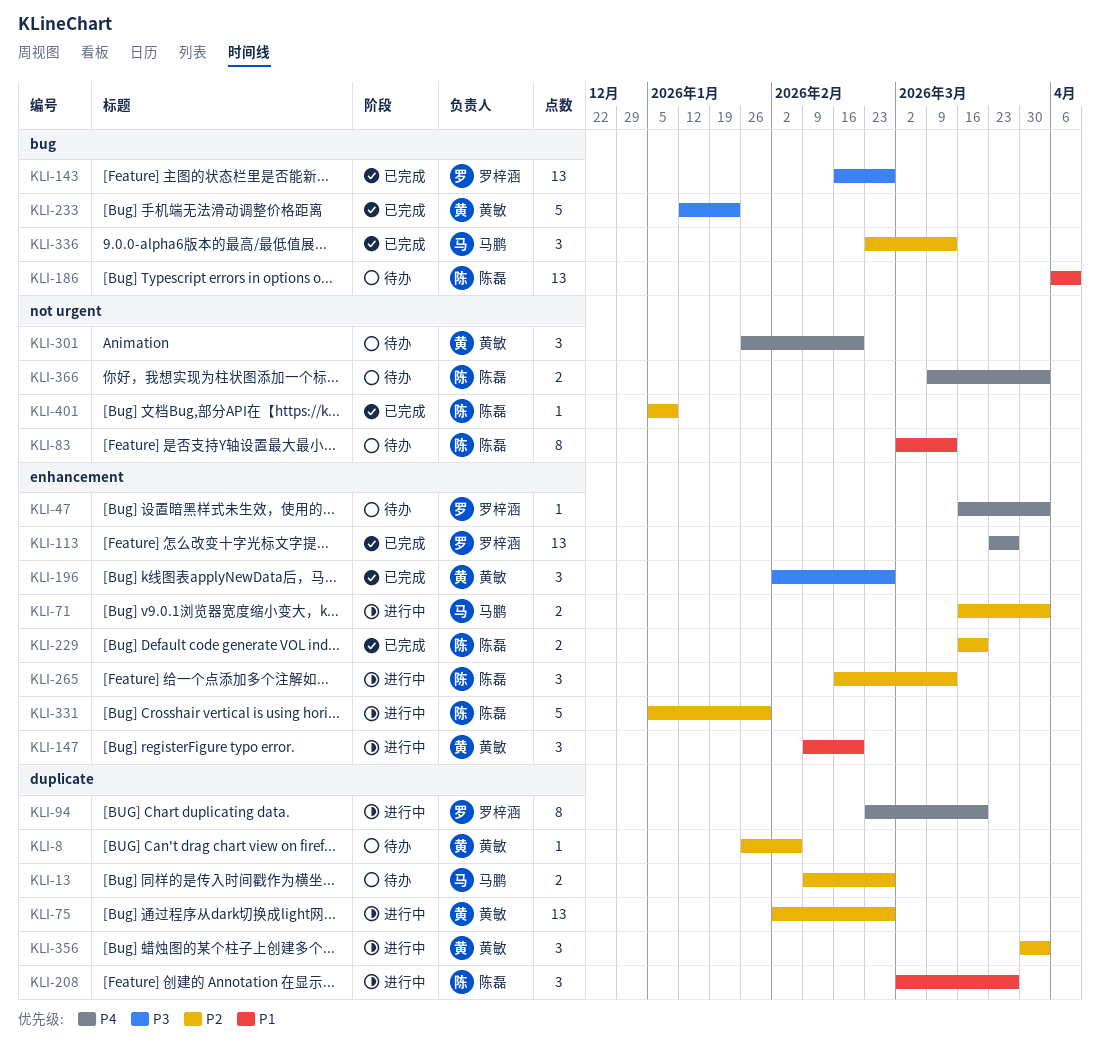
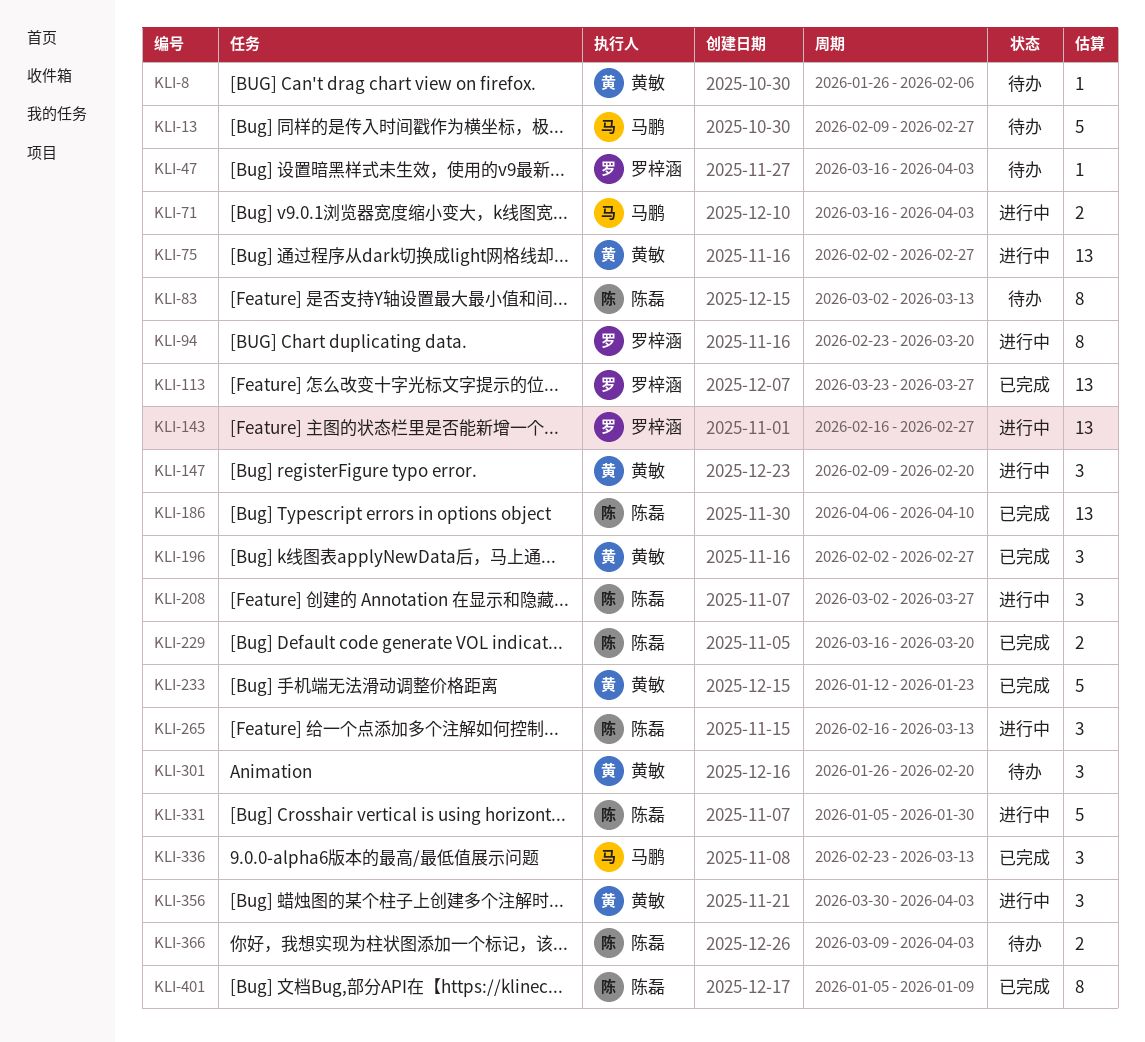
KLI-13, estimate: 2 -> 5
KLI-143, status: 已完成 -> 进行中
KLI-186, status: 待办 -> 已完成
KLI-401, estimate: 1 -> 8

